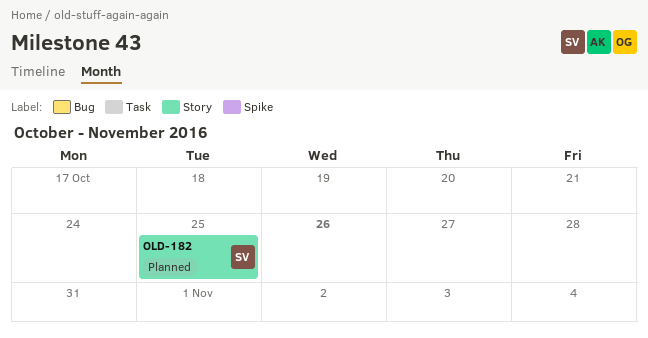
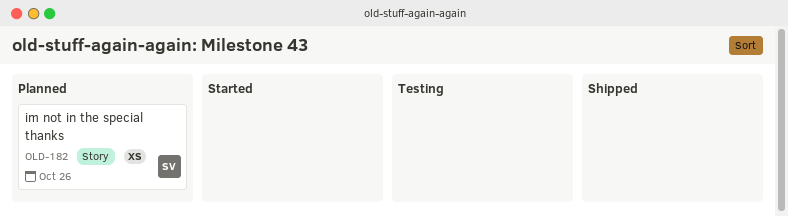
OLD-182, due: Oct 25 -> Oct 26

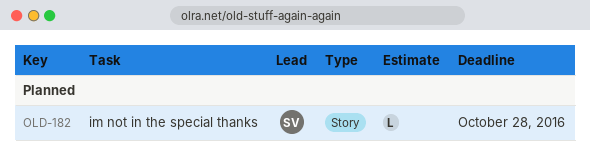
OLD-182, estimate: XS -> L
OLD-182, due: Oct 26 -> Oct 28

